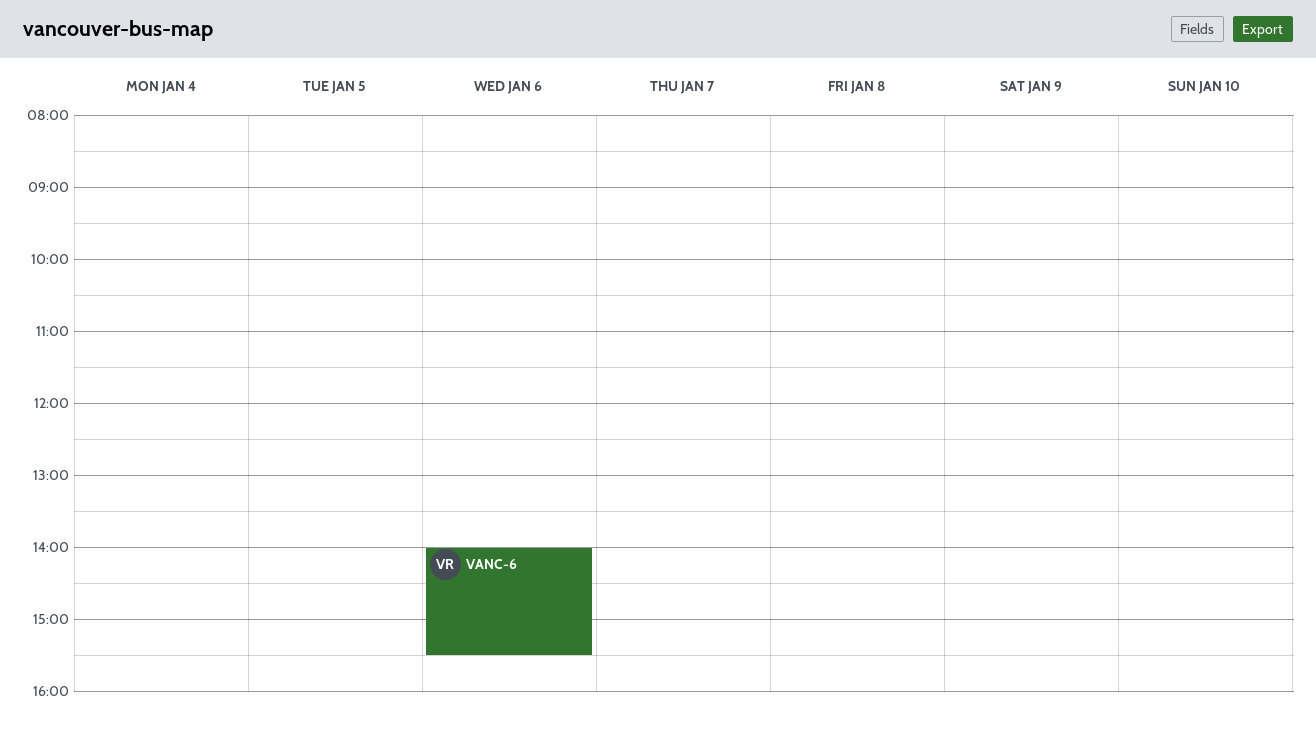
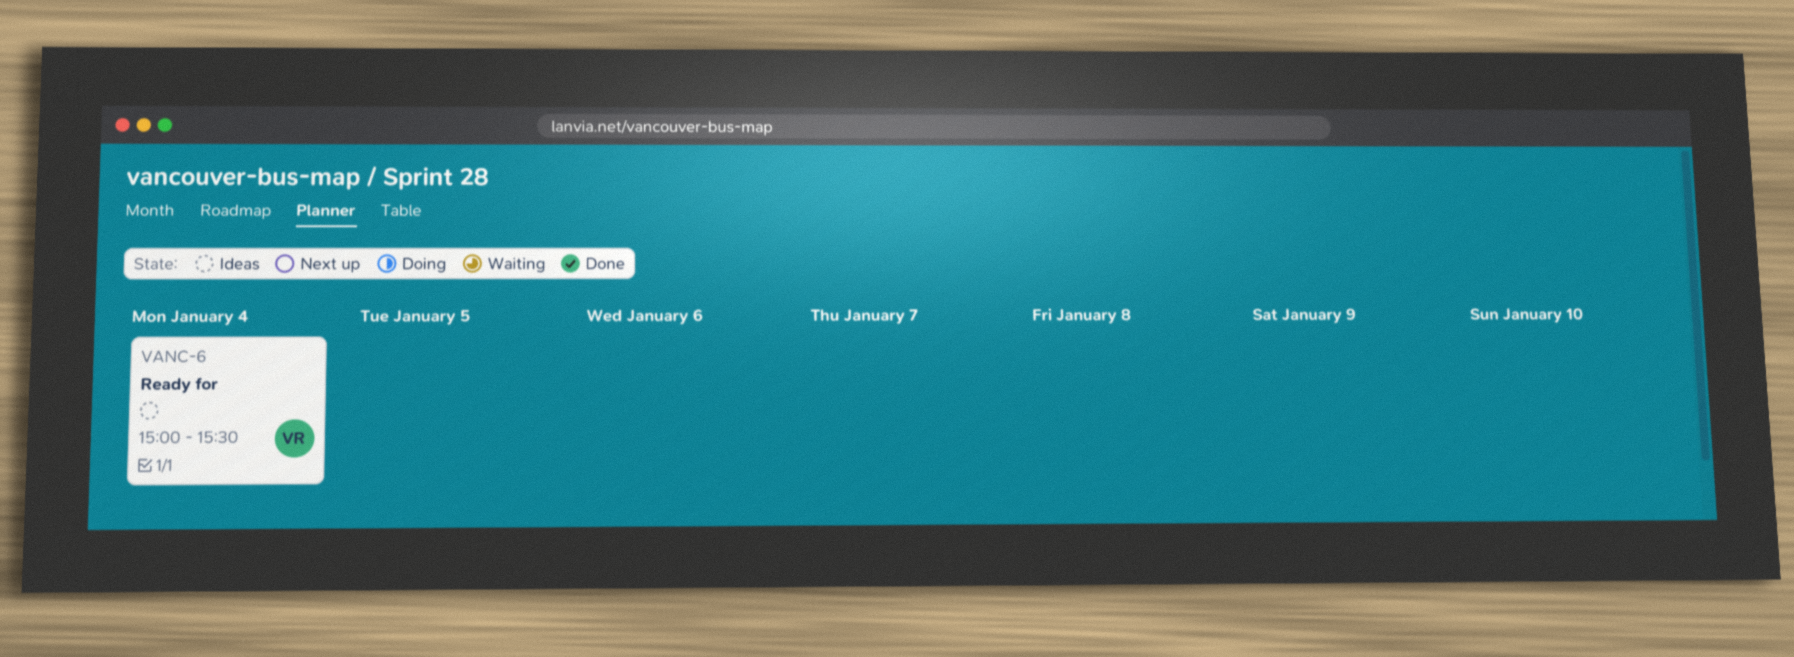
VANC-6, day: Jan 6 -> Jan 4
VANC-6, begins: 14:00 -> 15:00

